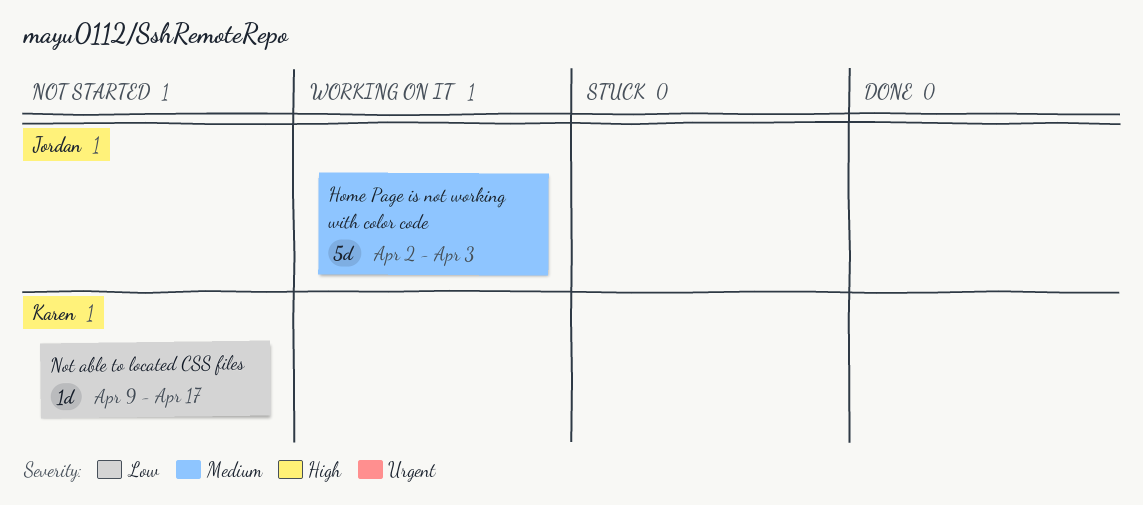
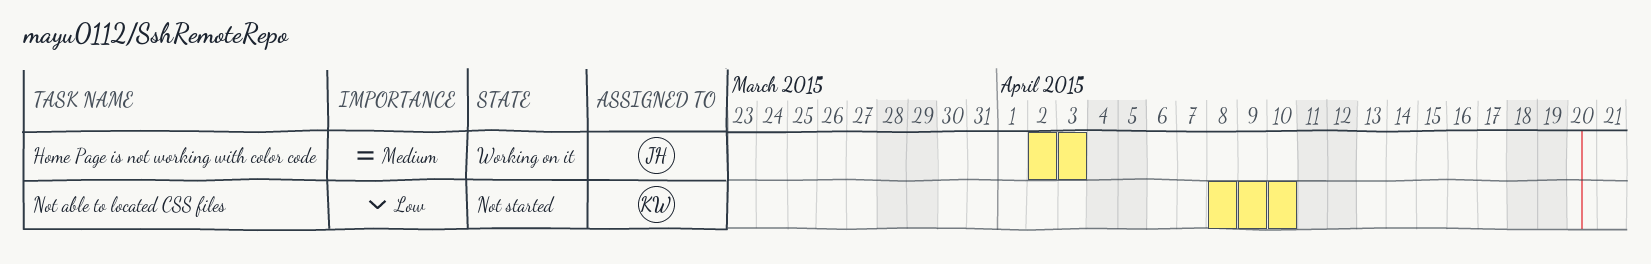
Not able to located CSS files, start: Apr 9 -> Apr 8
Not able to located CSS files, due: Apr 17 -> Apr 10

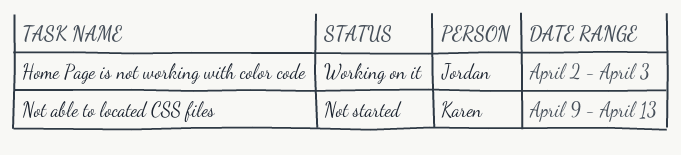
Not able to located CSS files, start: Apr 8 -> Apr 9
Not able to located CSS files, due: Apr 10 -> Apr 13

